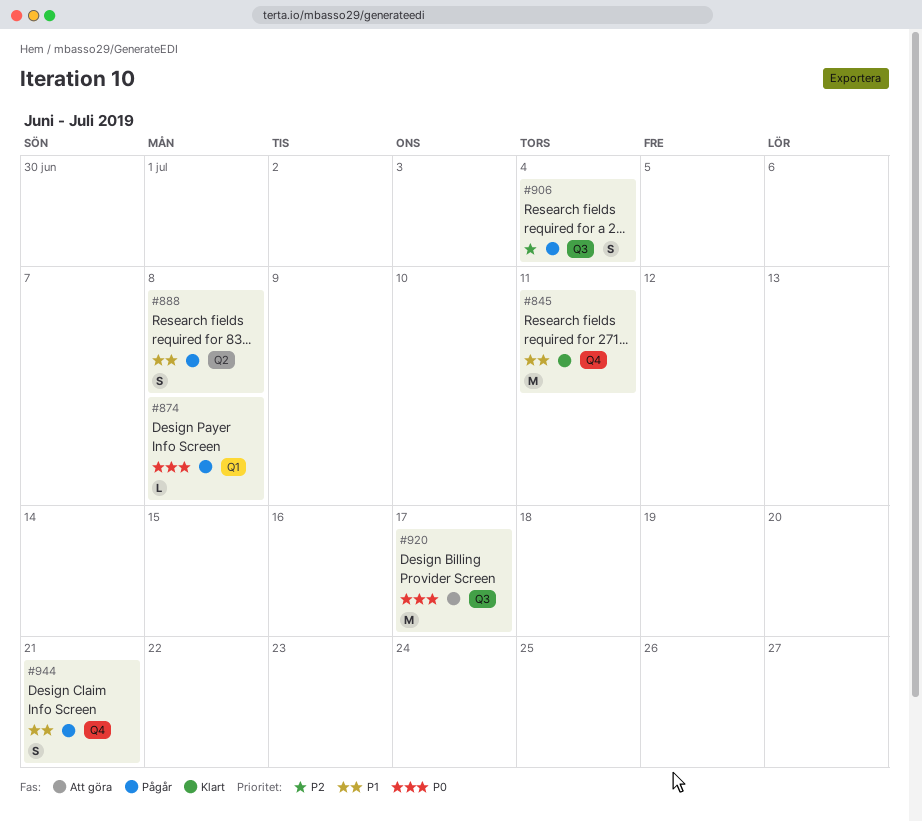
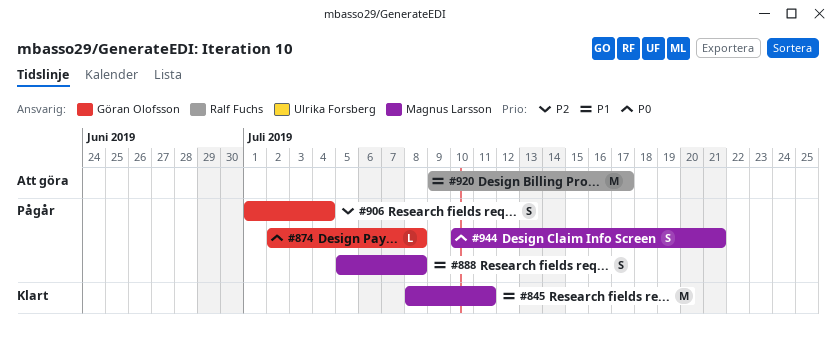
#920, priority: P0 -> P1
#944, priority: P1 -> P0

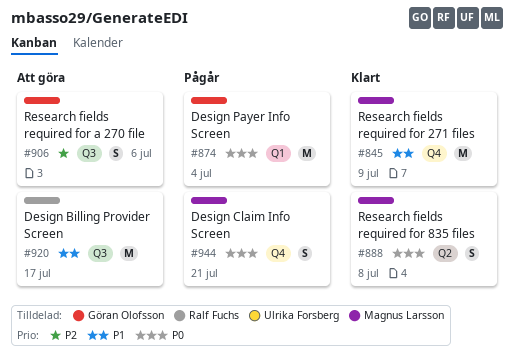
#845, due: Jul 11 -> Jul 9
#874, estimate: L -> M
#874, due: Jul 8 -> Jul 4
#888, status: Pågår -> Klart
#888, priority: P1 -> P0
#906, status: Pågår -> Att göra
#906, due: Jul 4 -> Jul 6

